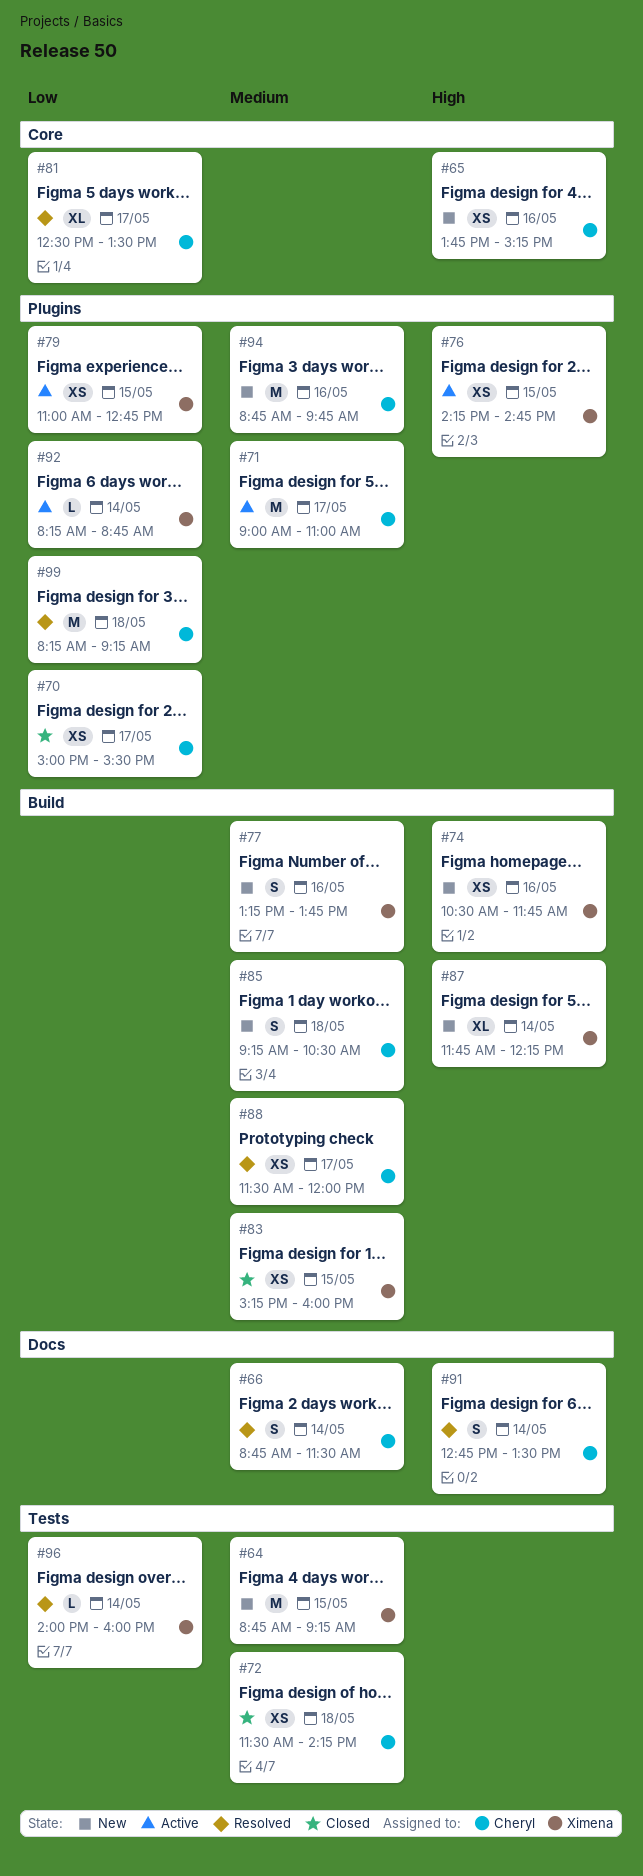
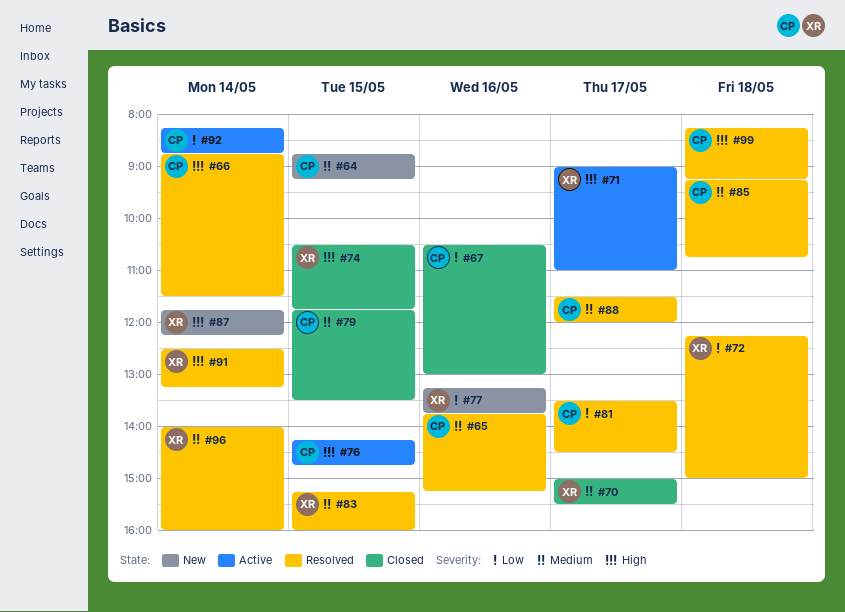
#64, owner: Ximena -> Cheryl
#65, status: New -> Resolved
#65, priority: High -> Medium
#66, priority: Medium -> High
#67: none -> present
#70, owner: Cheryl -> Ximena
#70, priority: Low -> Medium
#71, owner: Cheryl -> Ximena
#71, priority: Medium -> High
#72, status: Closed -> Resolved
#72, owner: Cheryl -> Ximena
#72, priority: Medium -> Low
#72, begins: 11:30 -> 12:15
#72, ends: 14:15 -> 15:00
#74, status: New -> Closed
#74, day: May 16 -> May 15
#76, owner: Ximena -> Cheryl
#77, priority: Medium -> Low
#79, status: Active -> Closed
#79, owner: Ximena -> Cheryl
#79, priority: Low -> Medium
#79, begins: 11:00 -> 11:45
#79, ends: 12:45 -> 13:30
#81, begins: 12:30 -> 13:30
#81, ends: 13:30 -> 14:30
#83, status: Closed -> Resolved
#85, status: New -> Resolved
#85, ends: 10:30 -> 10:45
#91, owner: Cheryl -> Ximena
#91, begins: 12:45 -> 12:30
#91, ends: 13:30 -> 13:15
#92, owner: Ximena -> Cheryl
#94: present -> none
#96, priority: Low -> Medium
#99, priority: Low -> High

